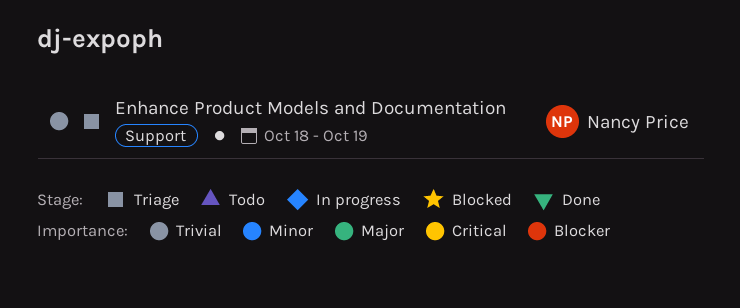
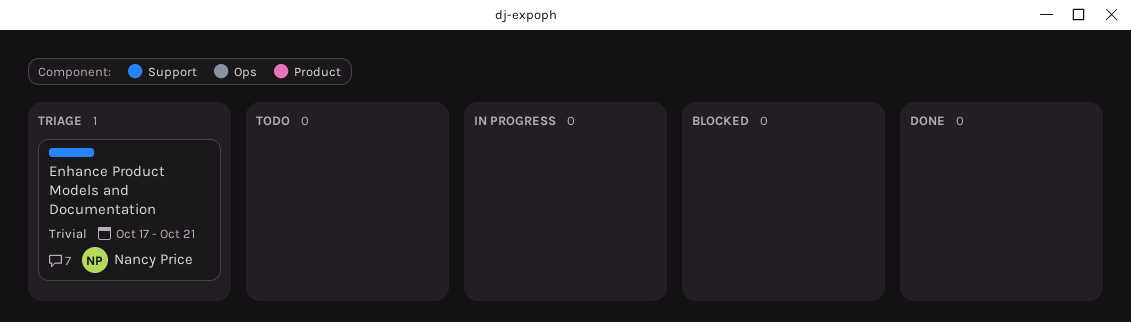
Enhance Product Models and Documentation, start: Oct 18 -> Oct 17
Enhance Product Models and Documentation, due: Oct 19 -> Oct 21

